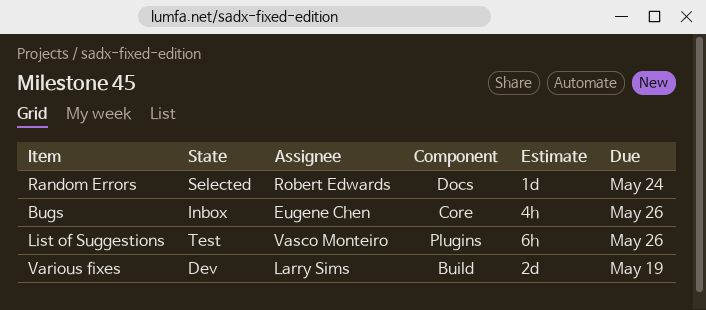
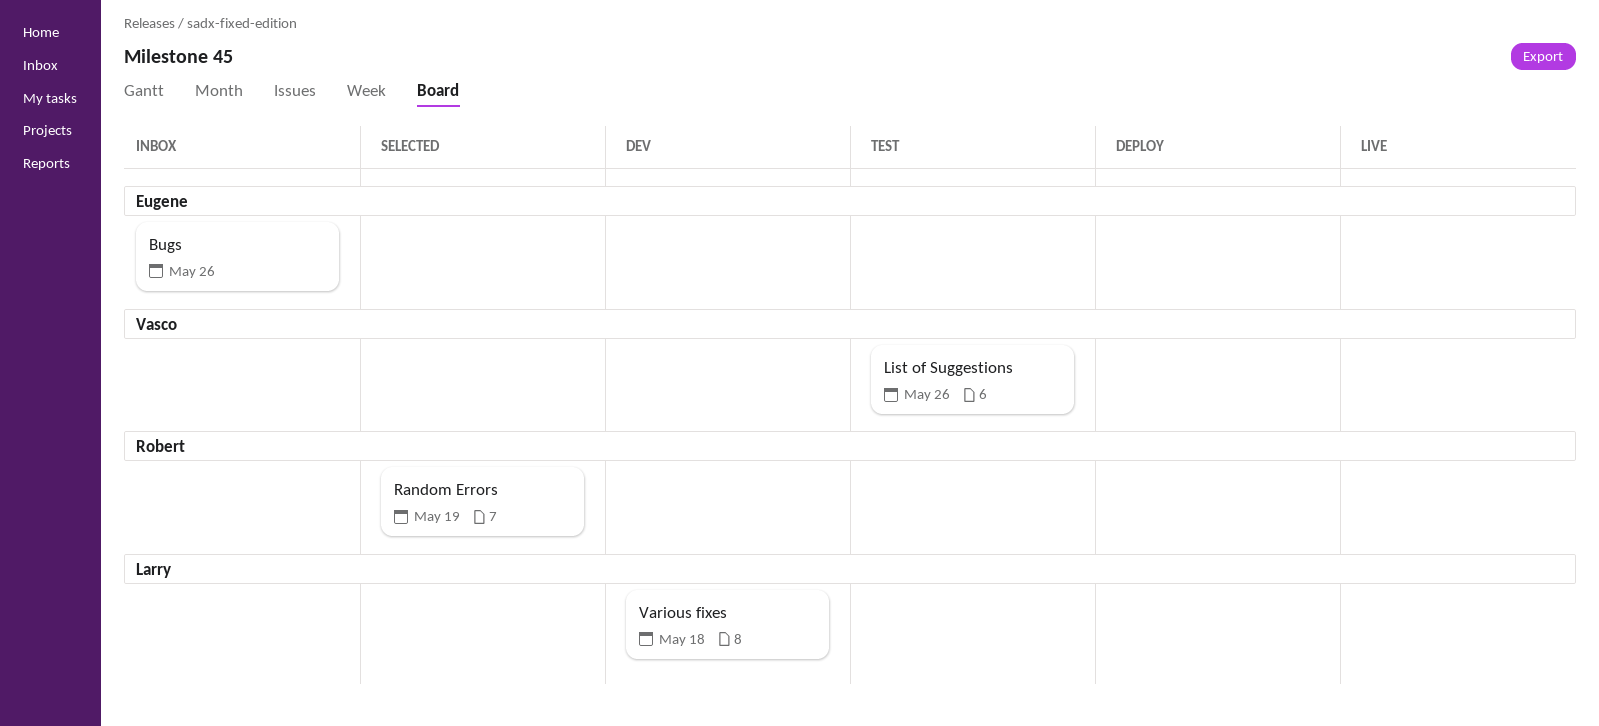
Random Errors, due: May 24 -> May 19
Various fixes, due: May 19 -> May 18

